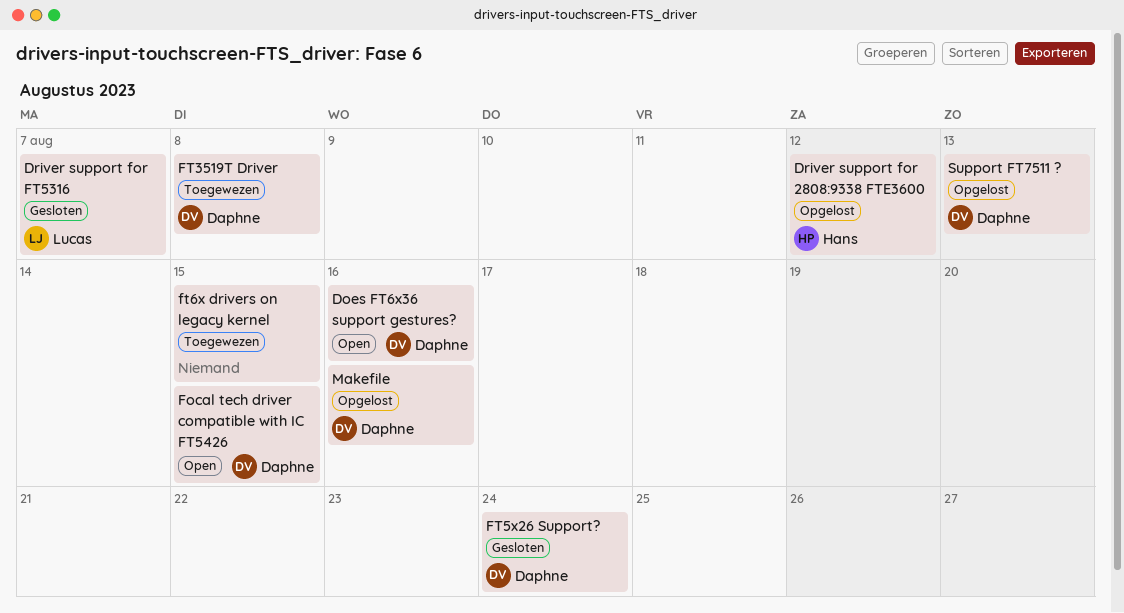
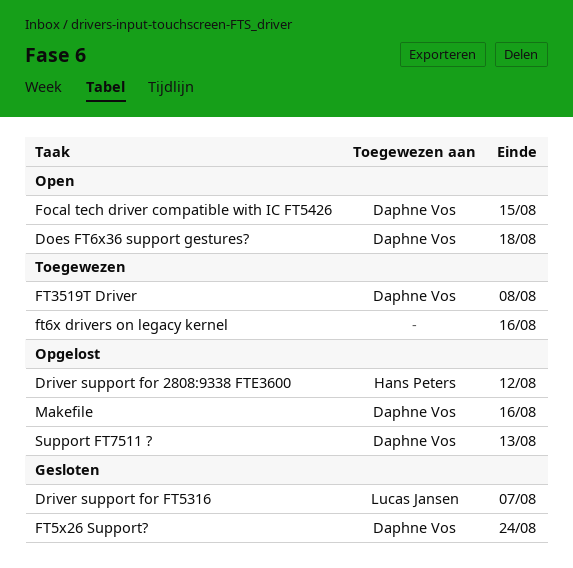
Does FT6x36 support gestures?, due: Aug 16 -> Aug 18
ft6x drivers on legacy kernel, due: Aug 15 -> Aug 16

